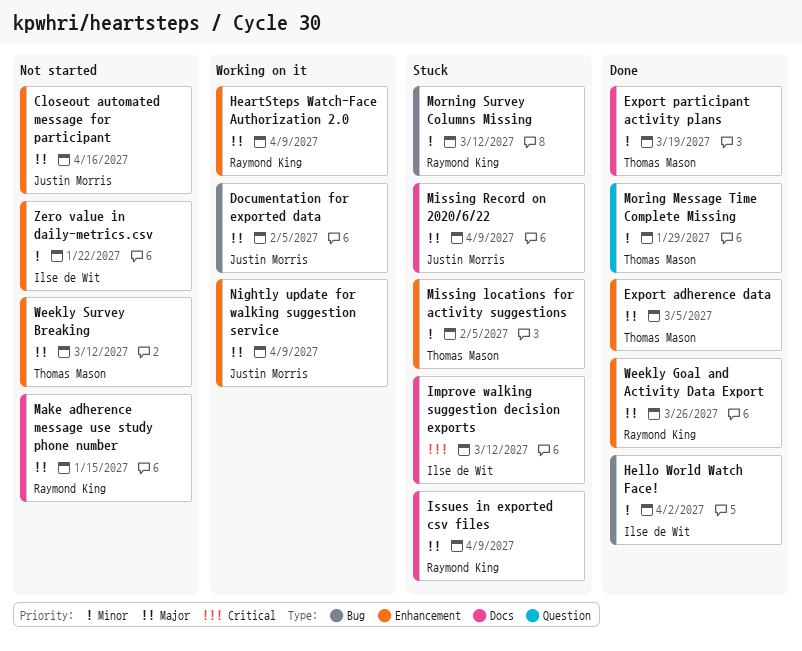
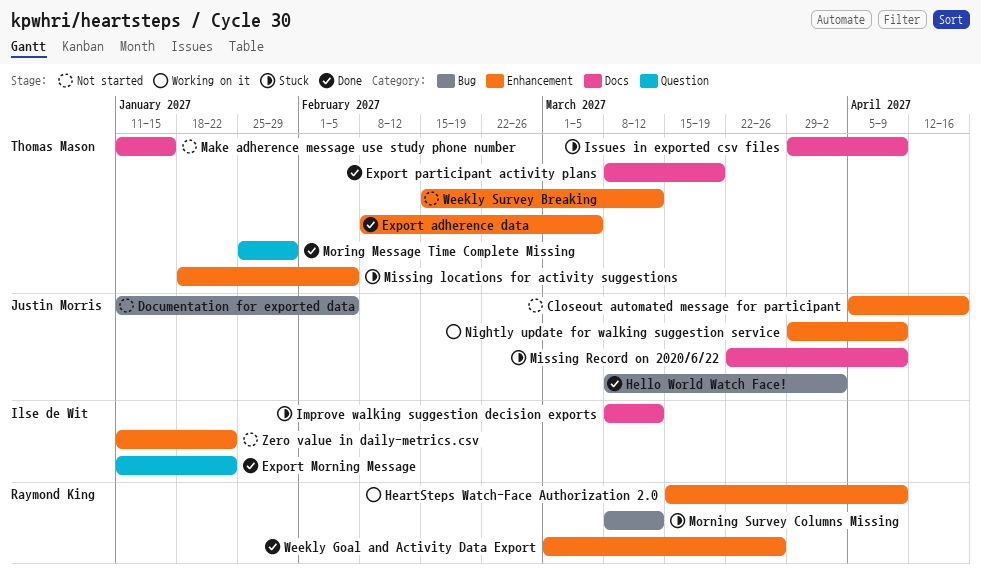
Documentation for exported data, status: Working on it -> Not started
Export Morning Message: none -> present
Hello World Watch Face!, owner: Ilse de Wit -> Justin Morris
Issues in exported csv files, owner: Raymond King -> Thomas Mason
Make adherence message use study phone number, owner: Raymond King -> Thomas Mason

